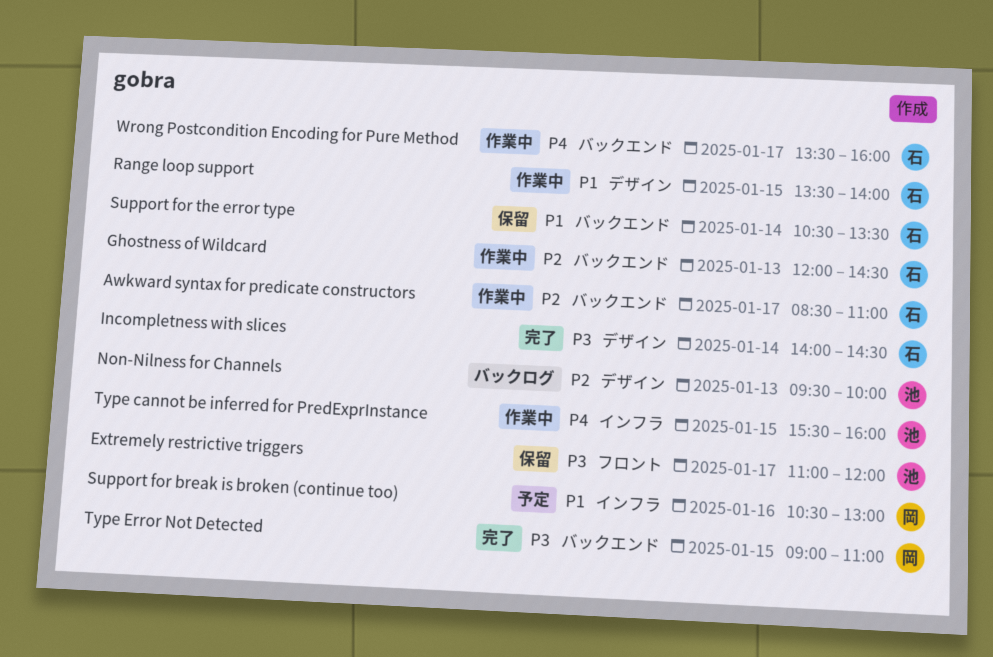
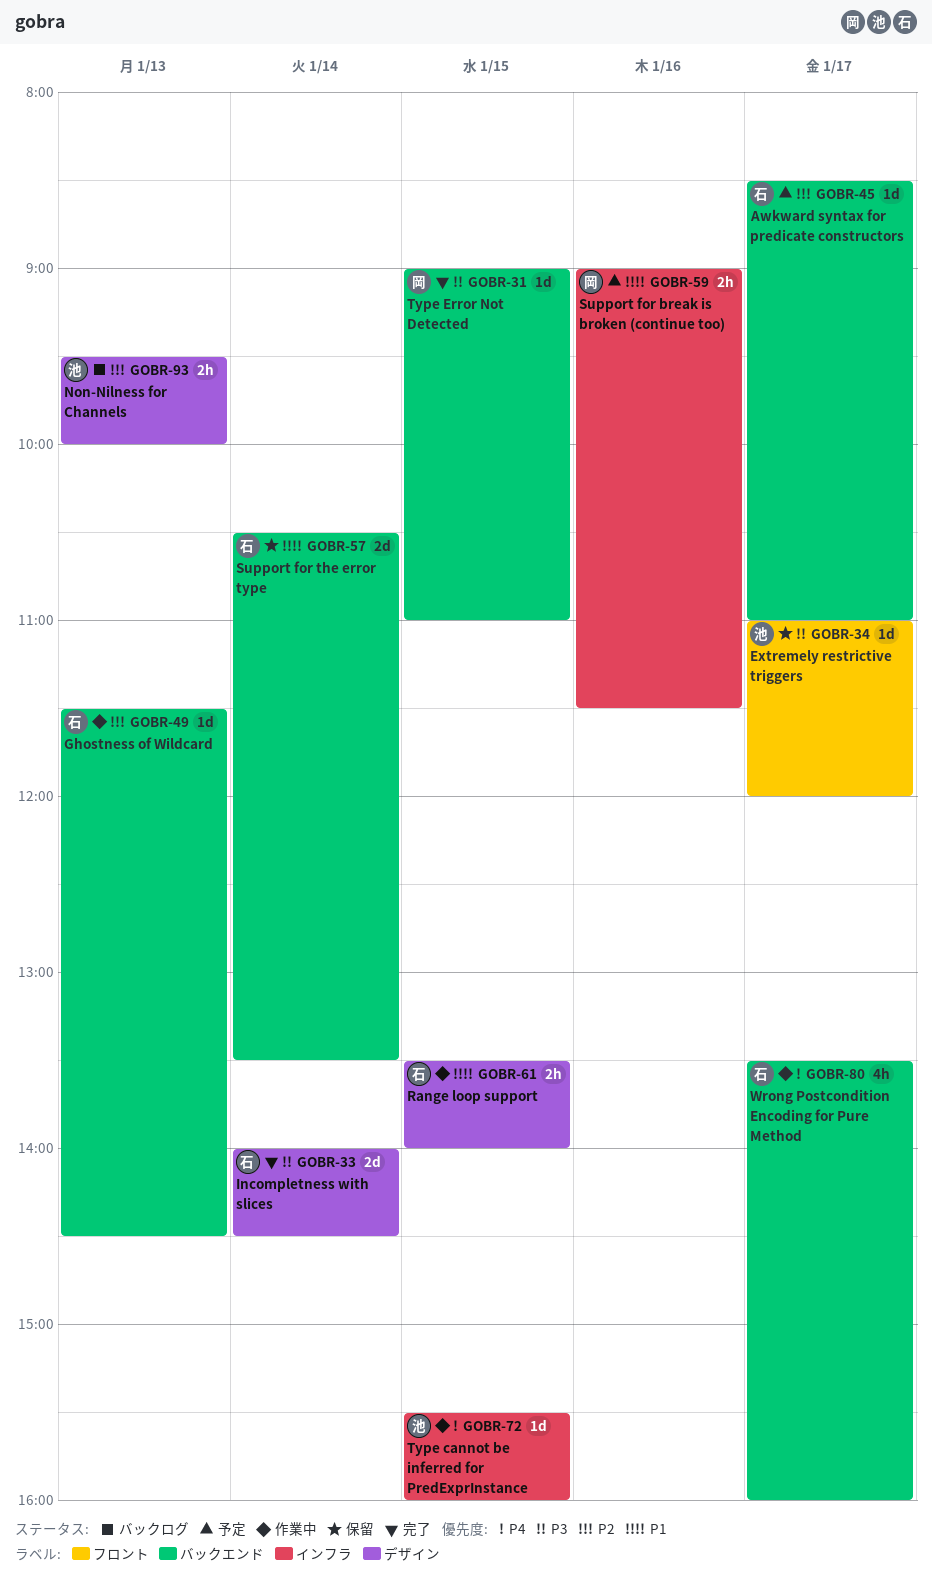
Awkward syntax for predicate constructors, status: 作業中 -> 予定
Ghostness of Wildcard, begins: 12:00 -> 11:30
Support for break is broken (continue too), begins: 10:30 -> 09:00
Support for break is broken (continue too), ends: 13:00 -> 11:30

